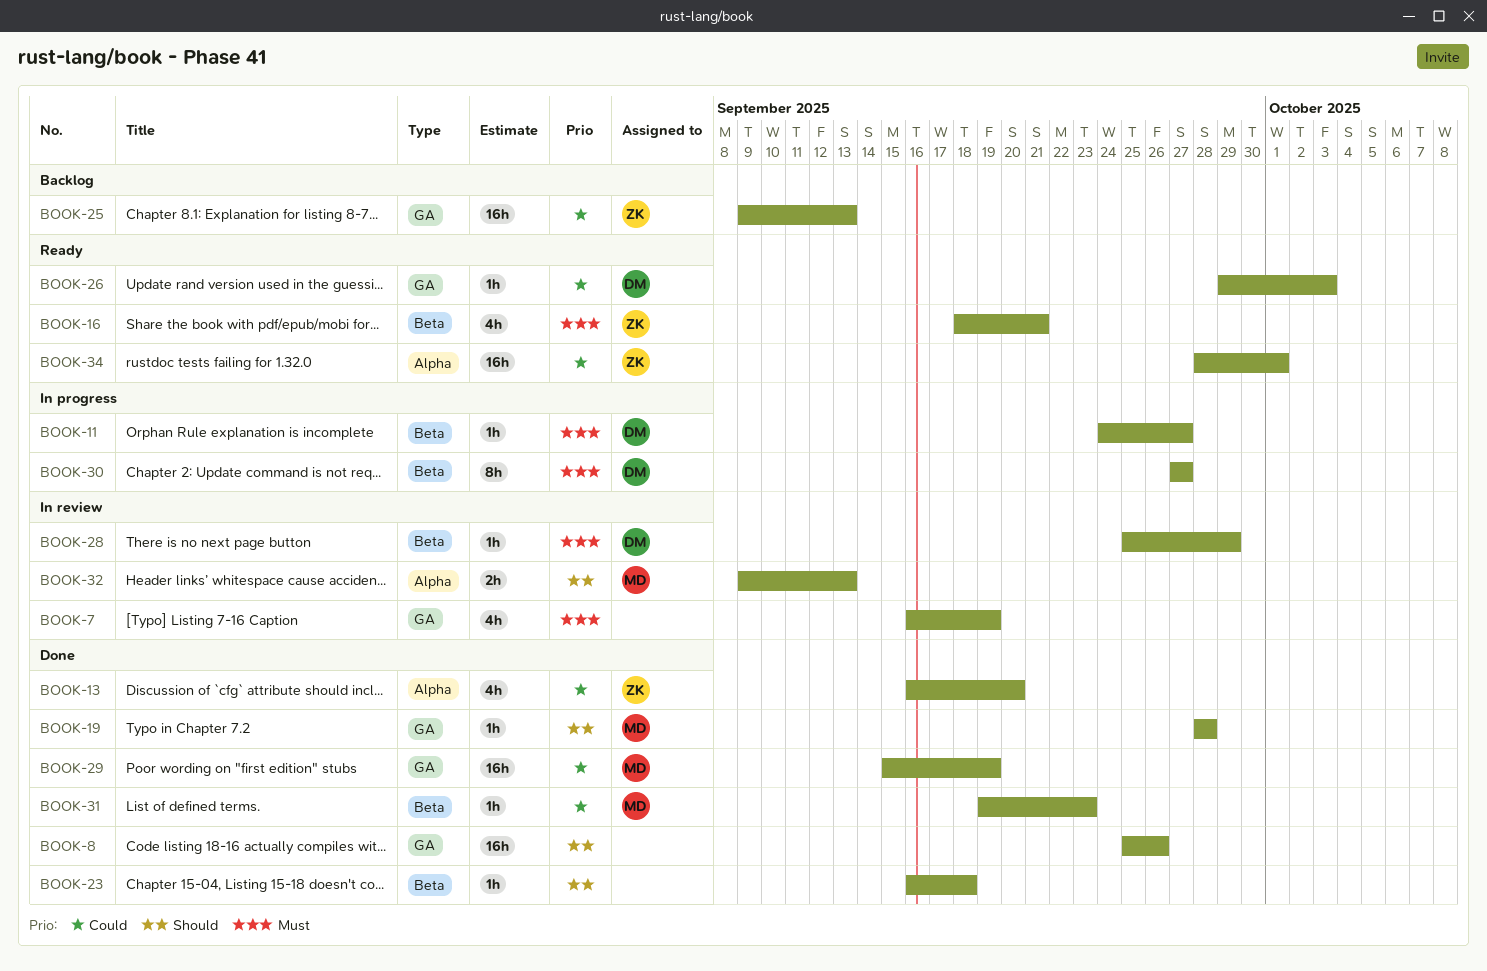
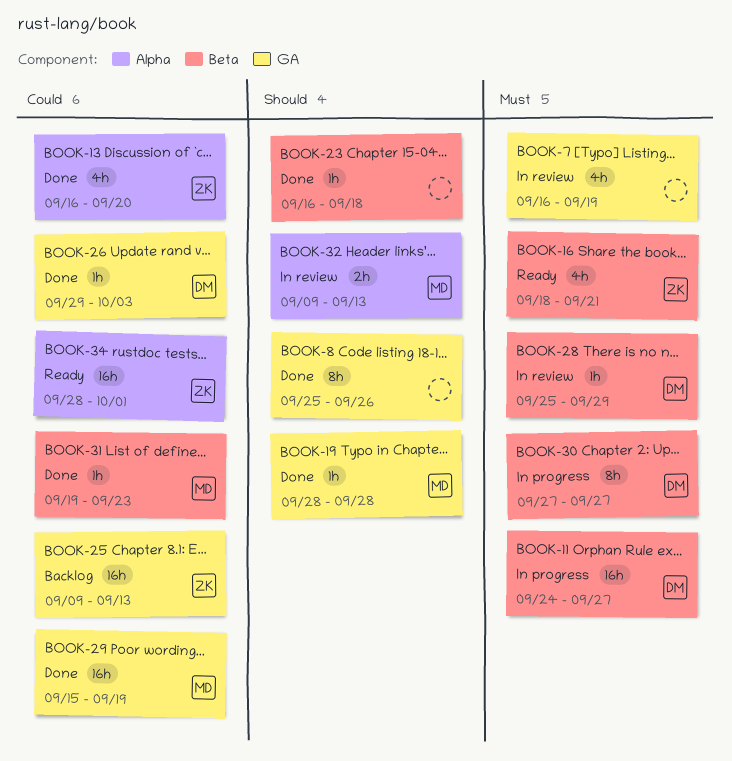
BOOK-8, estimate: 16h -> 8h
BOOK-11, estimate: 1h -> 16h
BOOK-26, status: Ready -> Done

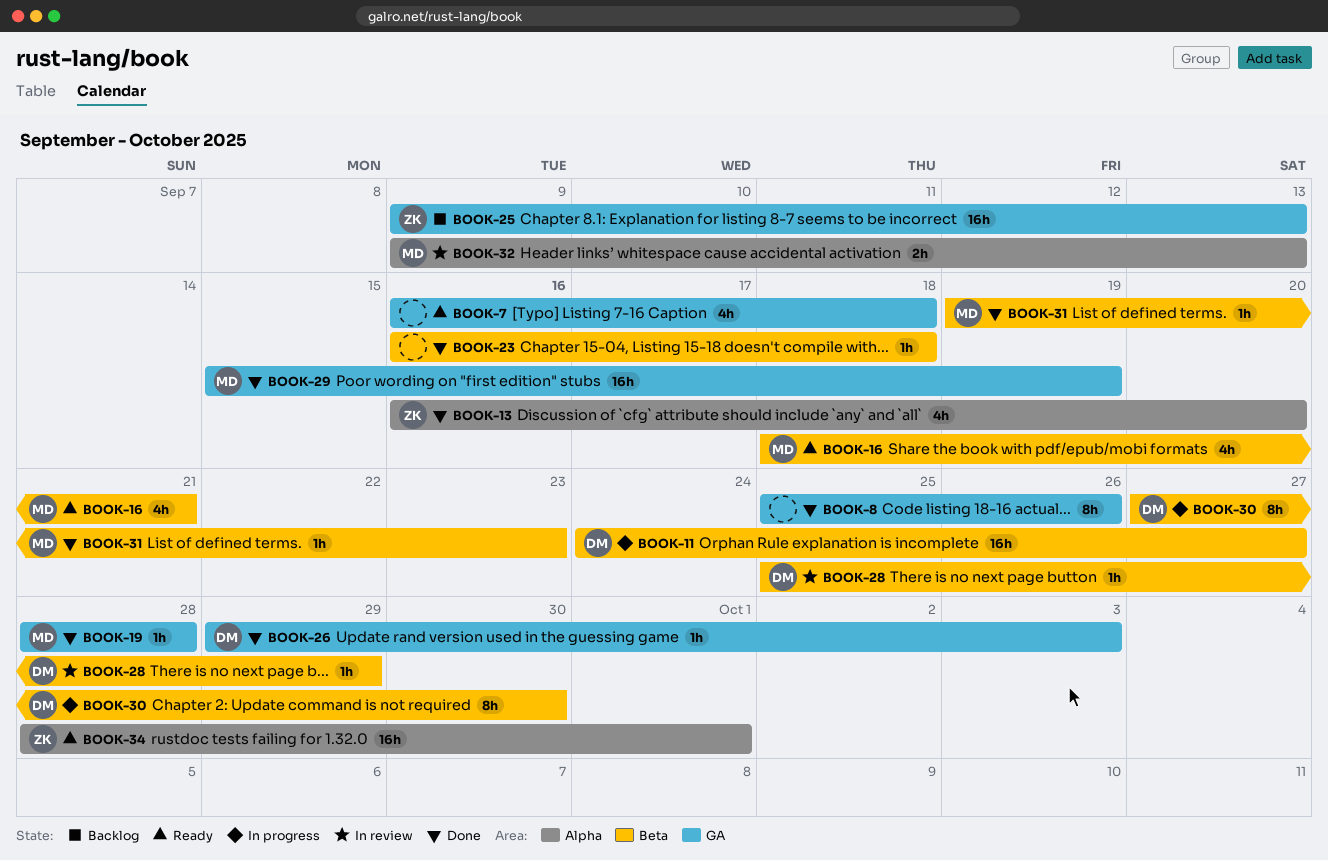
BOOK-7, status: In review -> Ready
BOOK-7, due: Sep 19 -> Sep 18
BOOK-16, owner: ZK -> MD
BOOK-30, due: Sep 27 -> Sep 30

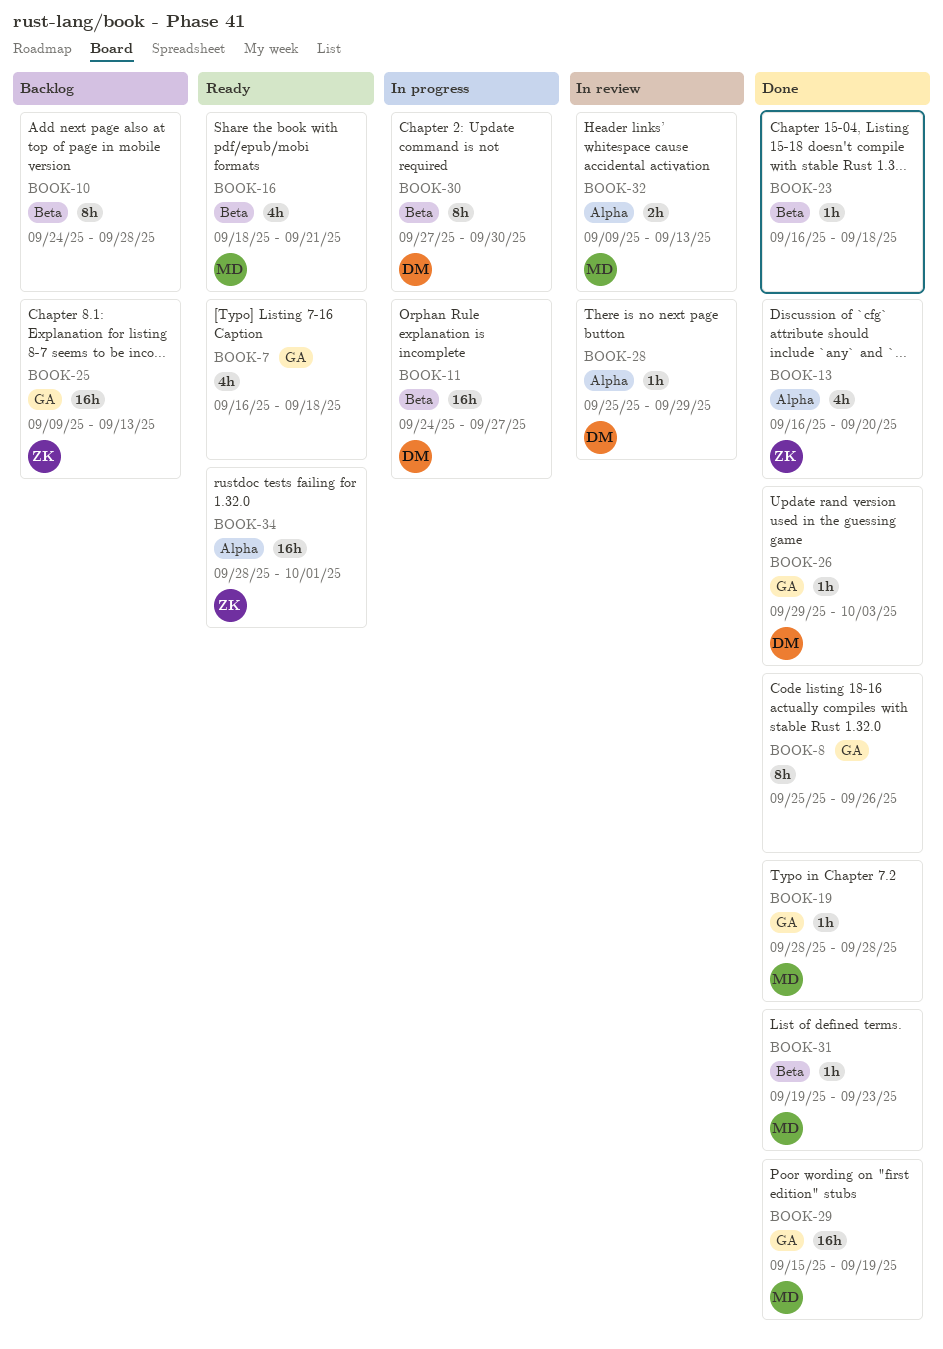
BOOK-10: none -> present
BOOK-28, label: Beta -> Alpha

